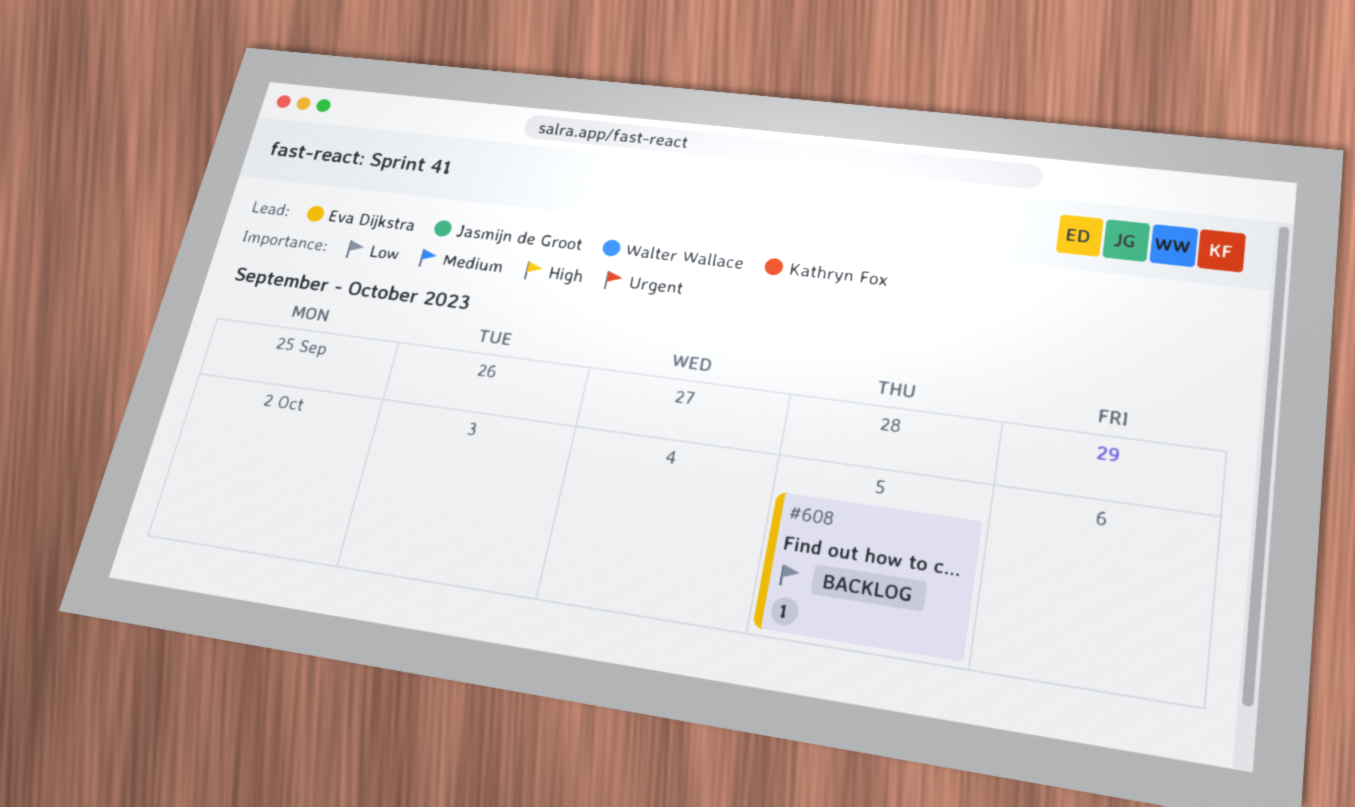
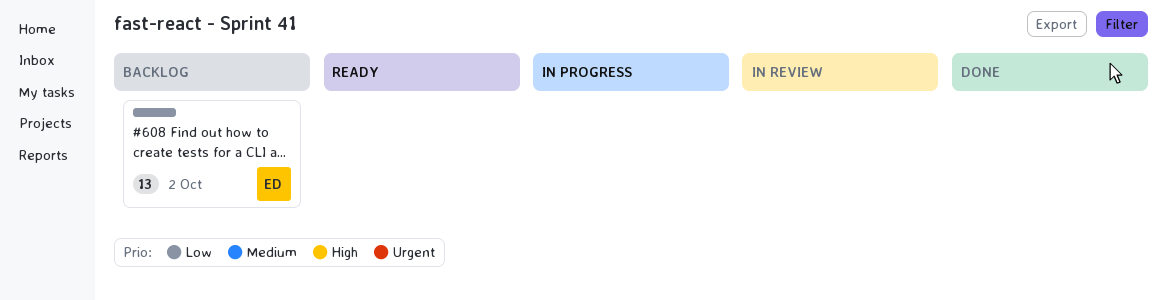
#608, estimate: 1 -> 13
#608, due: Oct 5 -> Oct 2

